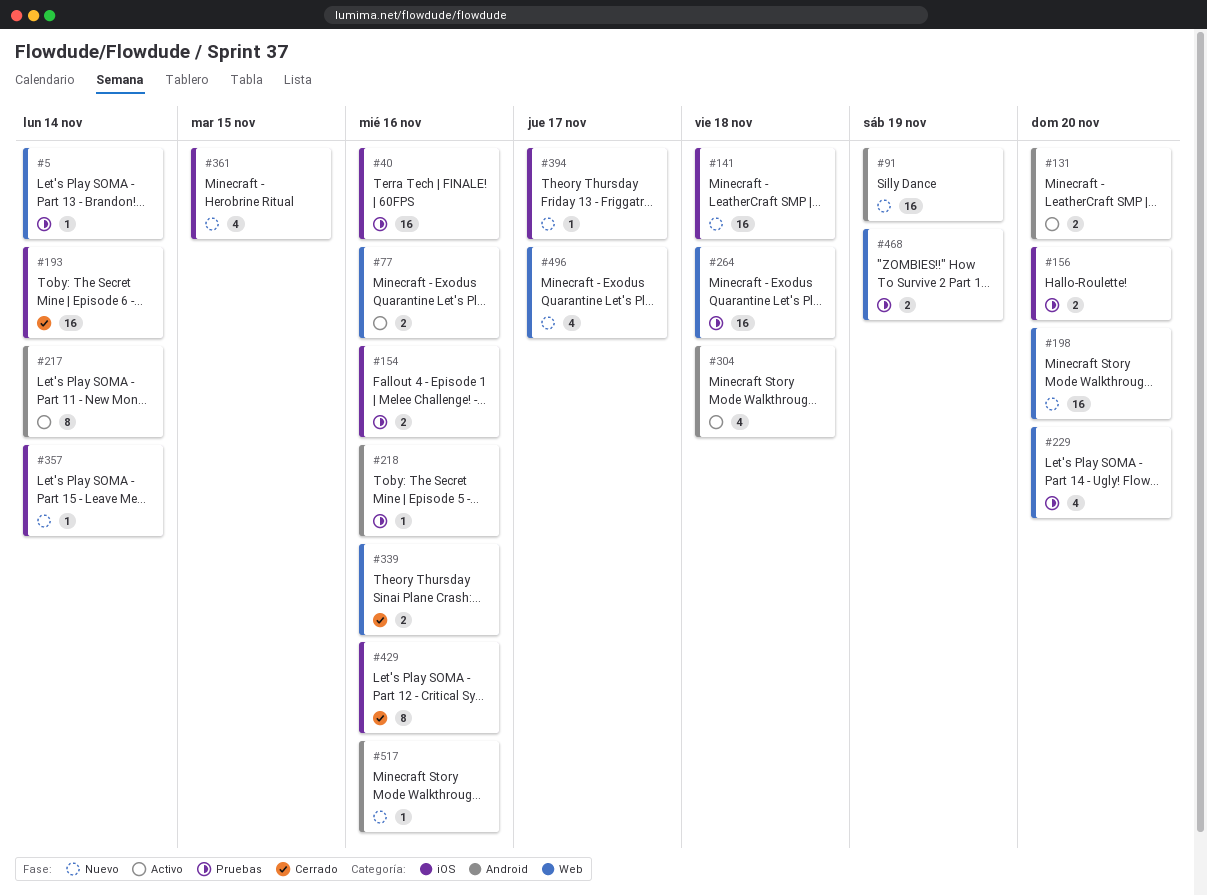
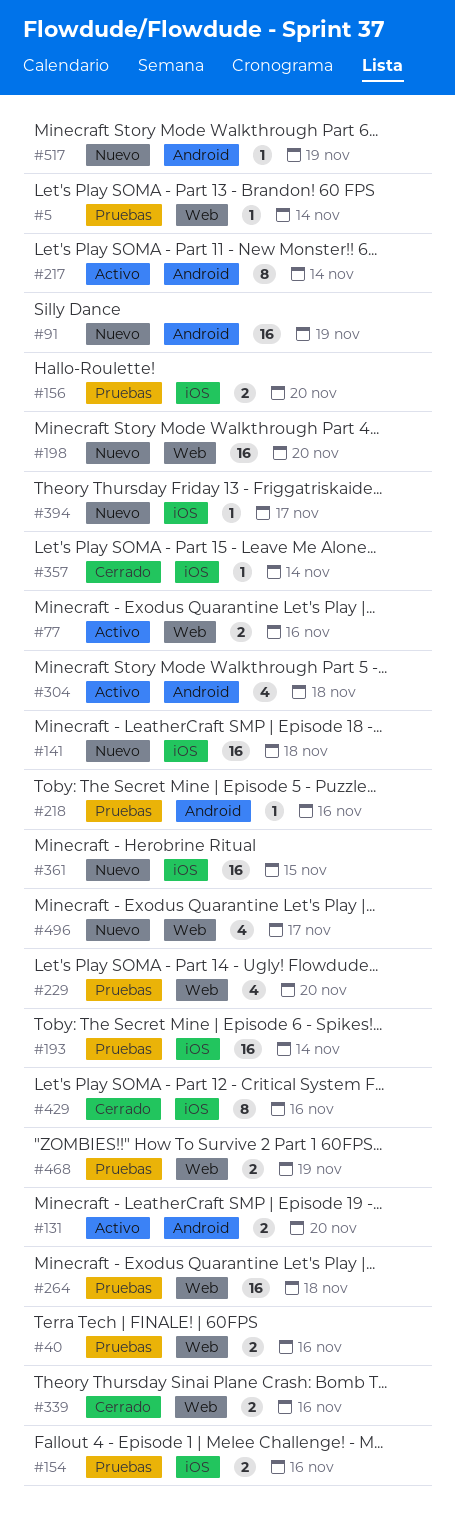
#40, label: iOS -> Web
#40, estimate: 16 -> 2
#193, status: Cerrado -> Pruebas
#357, status: Nuevo -> Cerrado
#361, estimate: 4 -> 16
#517, due: Nov 16 -> Nov 19

